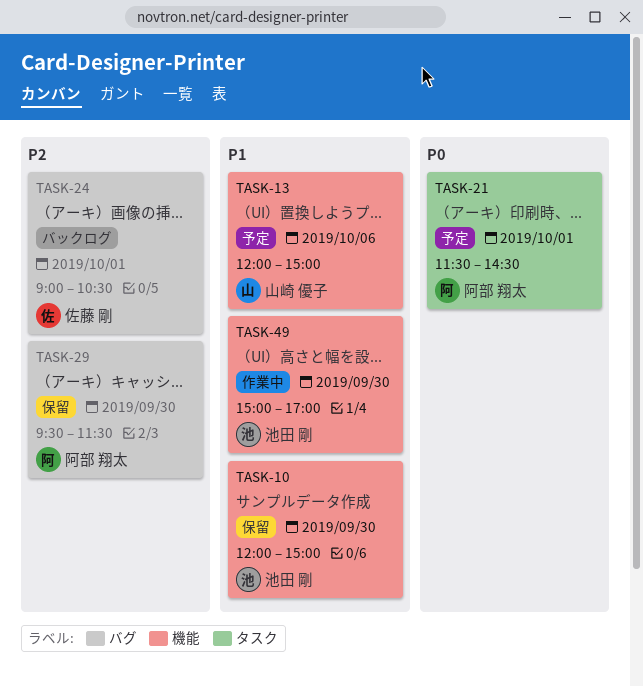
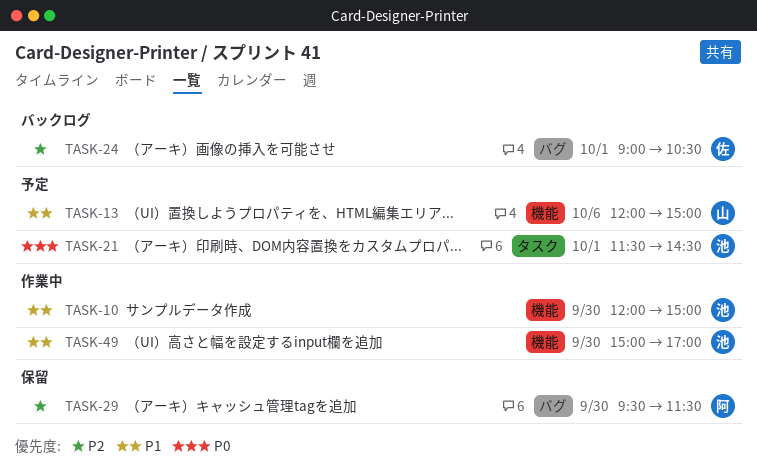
TASK-10, status: 保留 -> 作業中
TASK-21, owner: 阿部 翔太 -> 池田 剛

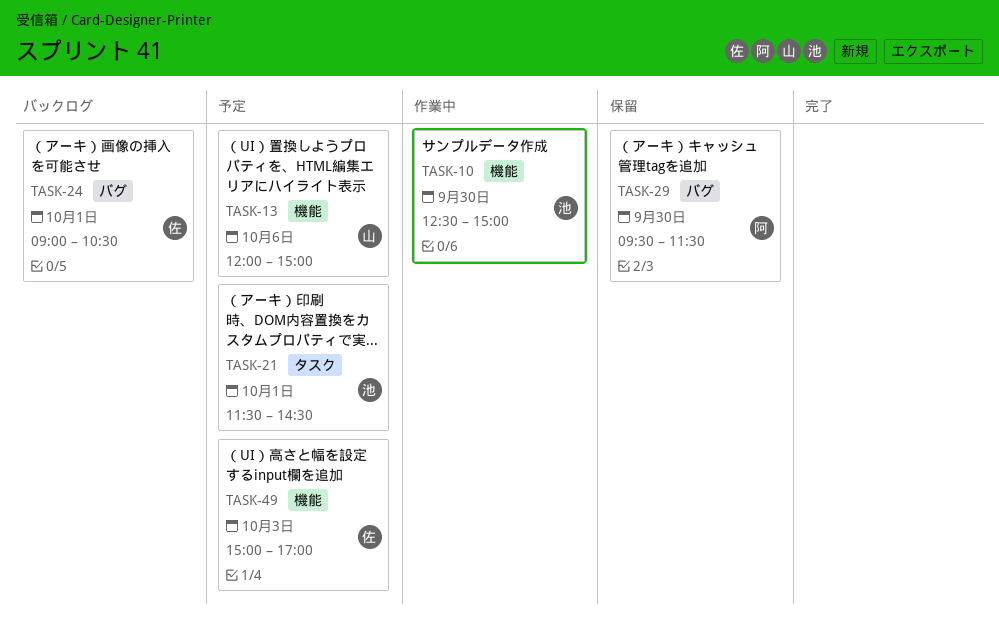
TASK-10, begins: 12:00 -> 12:30
TASK-49, status: 作業中 -> 予定
TASK-49, owner: 池 -> 佐
TASK-49, day: Sep 30 -> Oct 3

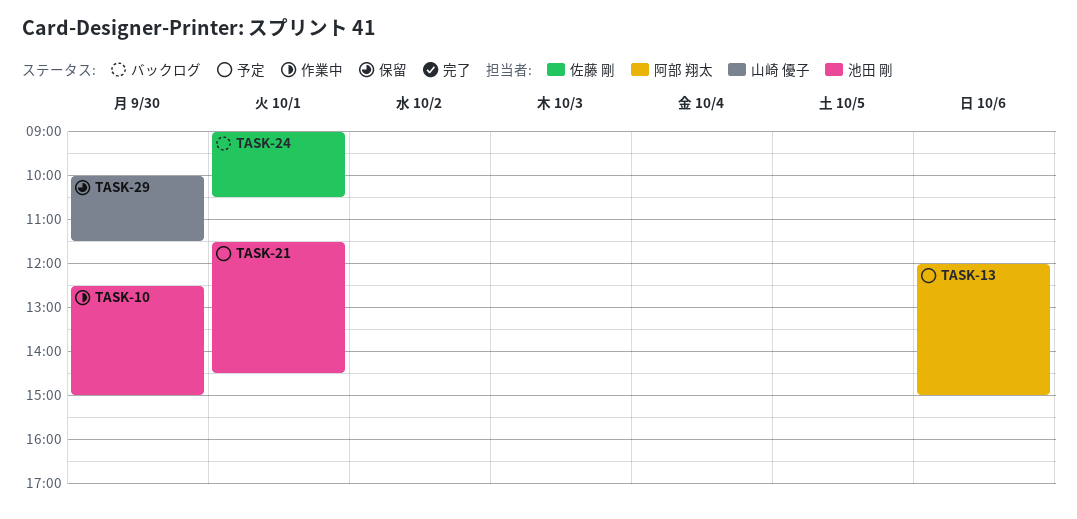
TASK-13, owner: 山崎 優子 -> 阿部 翔太
TASK-29, owner: 阿部 翔太 -> 山崎 優子
TASK-29, begins: 09:30 -> 10:00
TASK-49: present -> none

